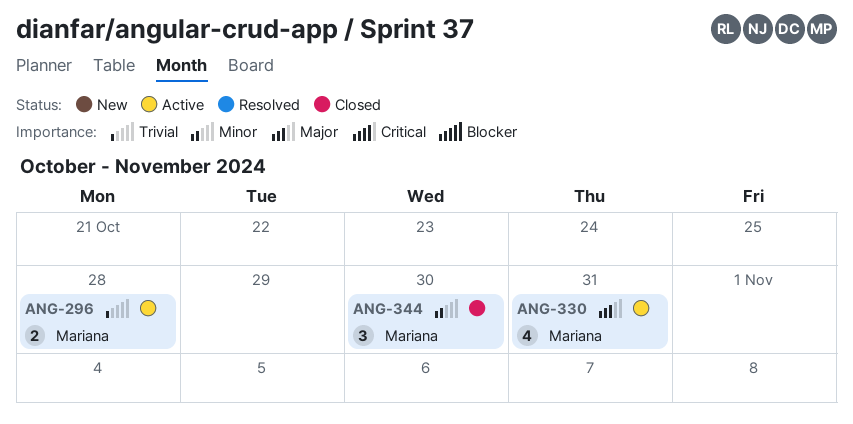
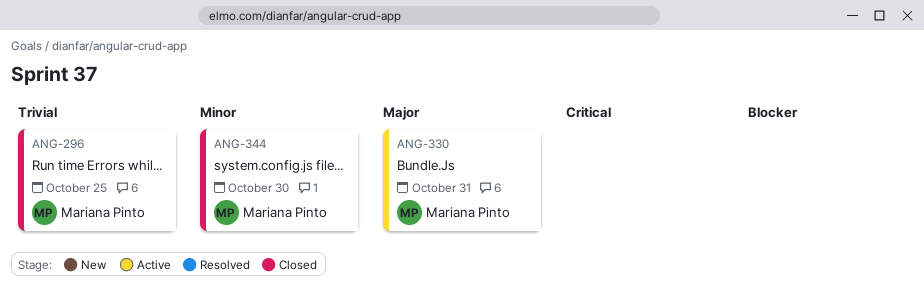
ANG-296, status: Active -> Closed
ANG-296, due: Oct 28 -> Oct 25

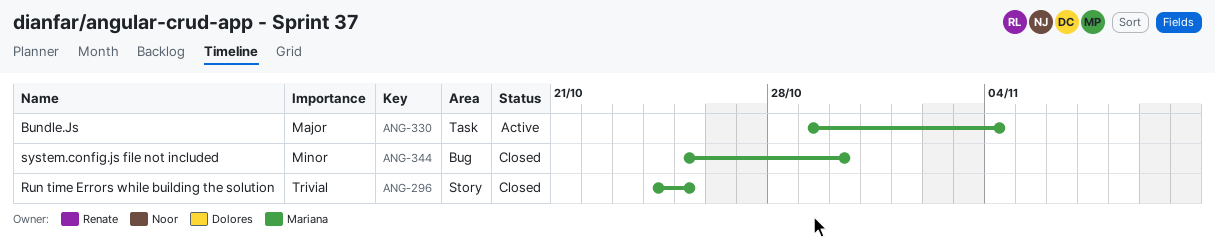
ANG-330, due: Oct 31 -> Nov 4

